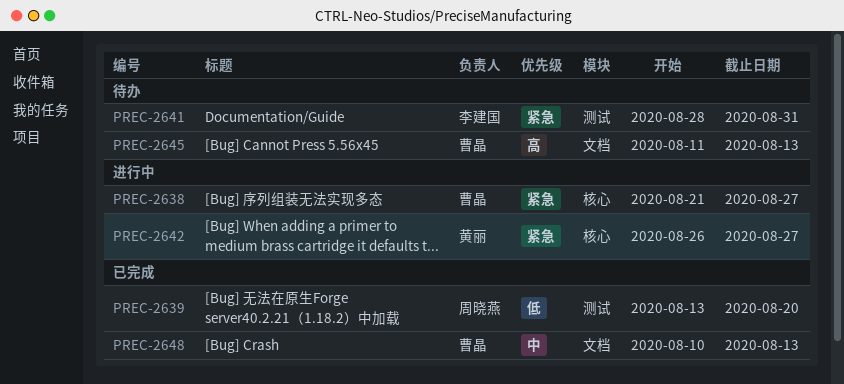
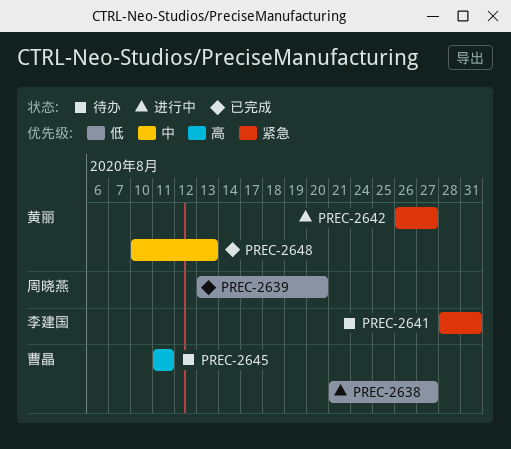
PREC-2638, priority: 紧急 -> 低
PREC-2645, due: Aug 13 -> Aug 11
PREC-2648, owner: 曹晶 -> 黄丽

